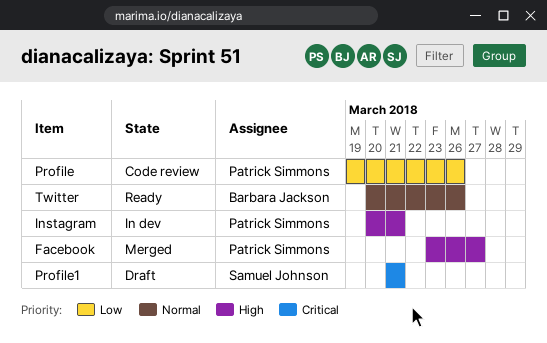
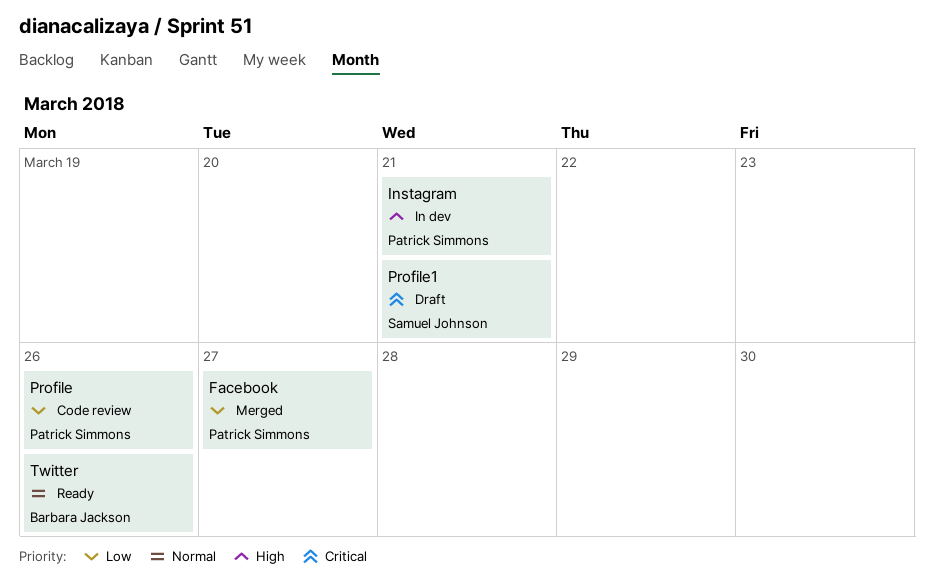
Facebook, priority: High -> Low

